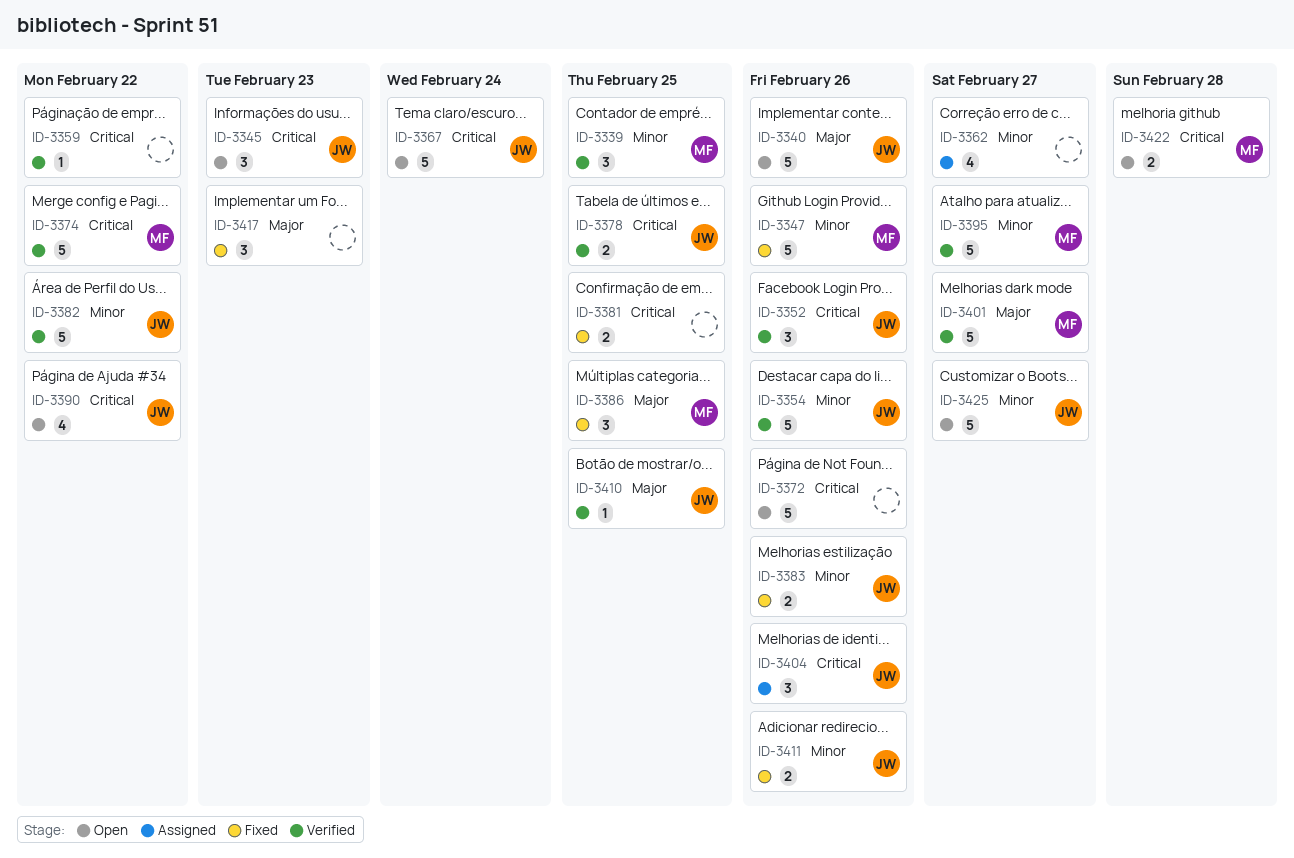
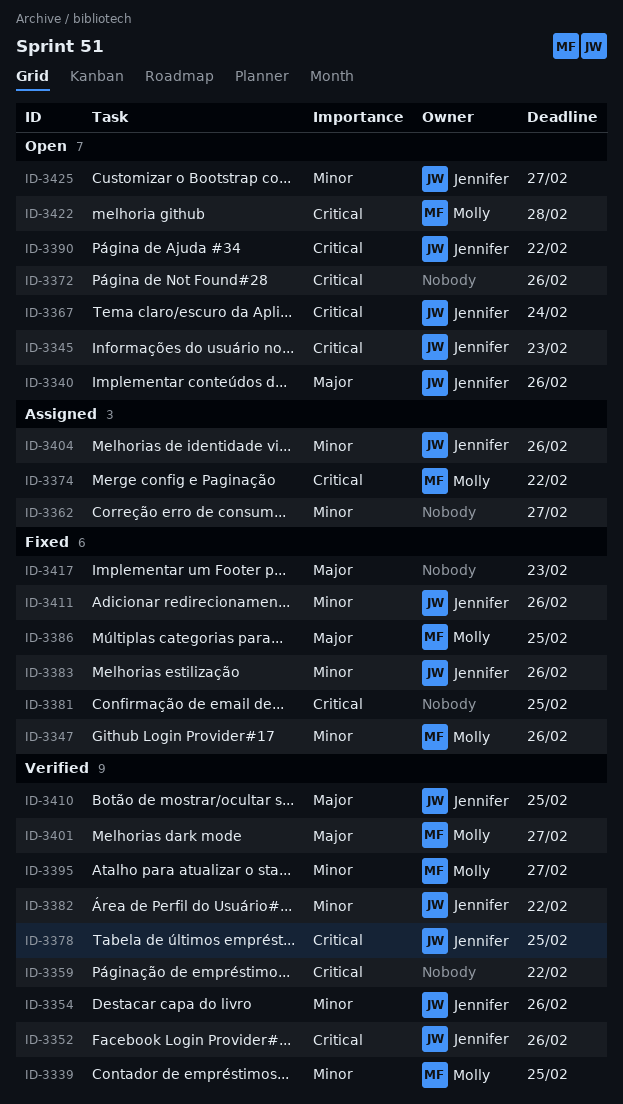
ID-3374, status: Verified -> Assigned
ID-3404, priority: Critical -> Minor

